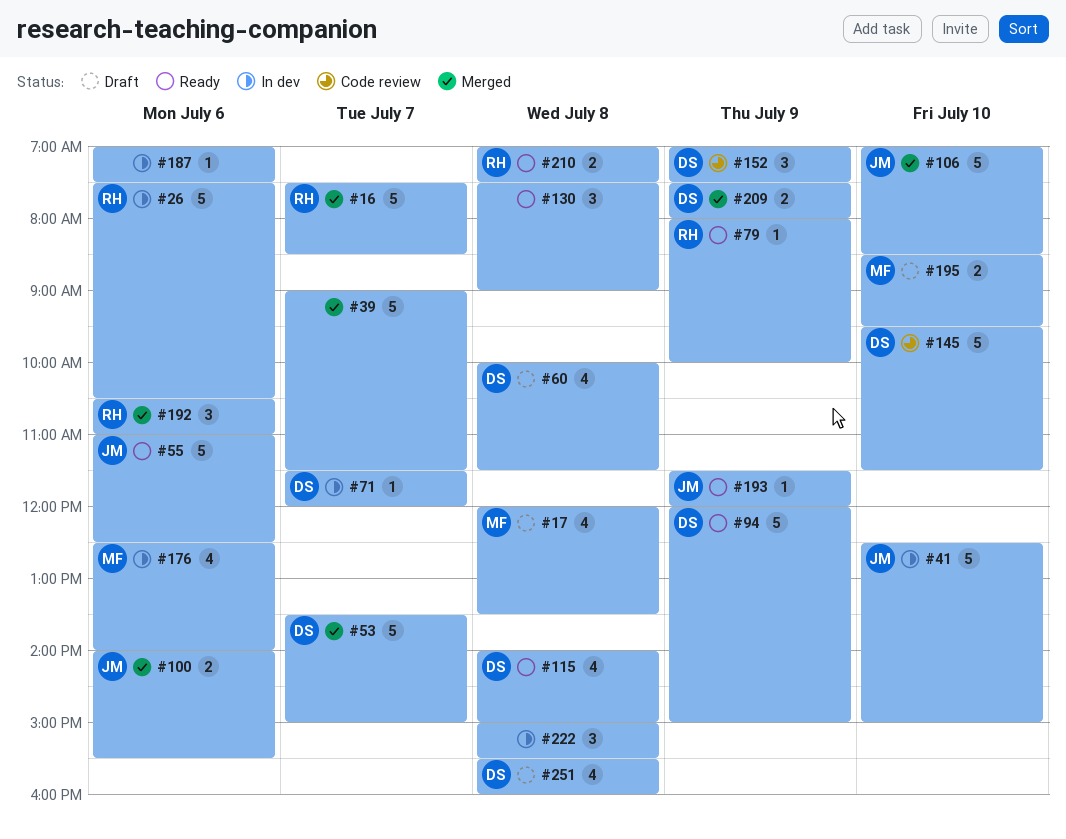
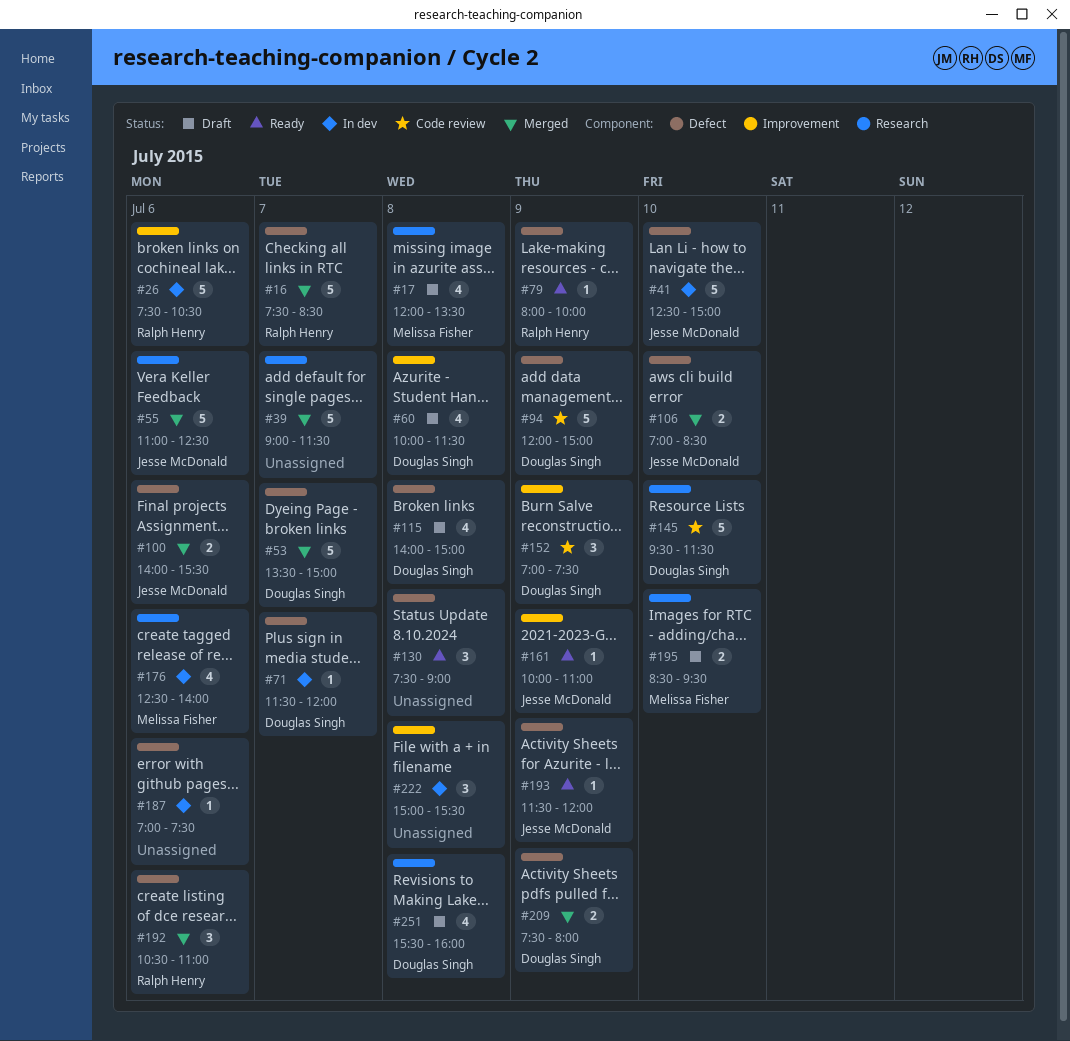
#55, status: Ready -> Merged
#94, status: Ready -> Code review
#106, estimate: 5 -> 2
#115, status: Ready -> Draft
#161: none -> present
#210: present -> none

